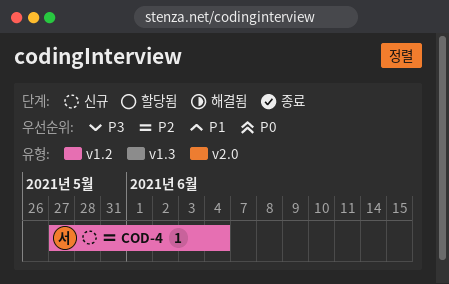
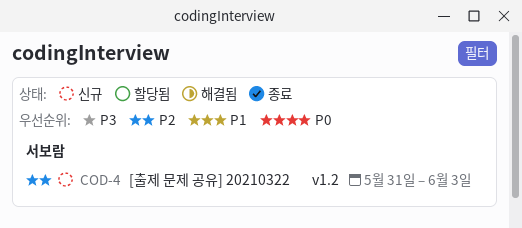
COD-4, start: May 27 -> May 31
COD-4, due: Jun 4 -> Jun 3

